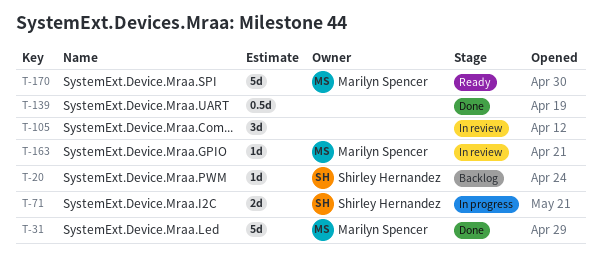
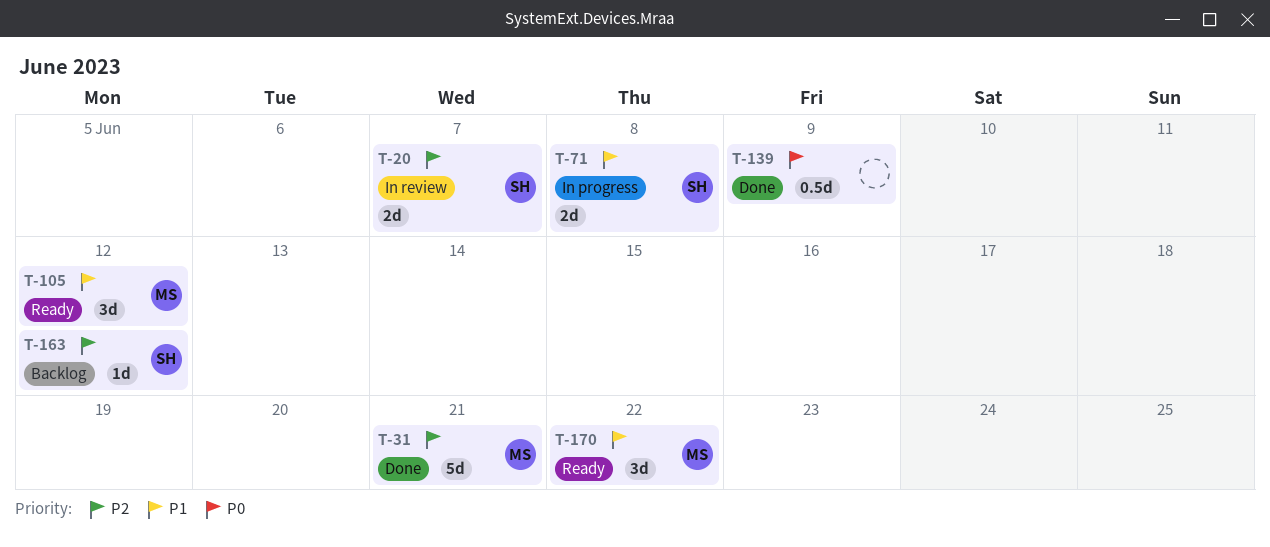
T-20, status: Backlog -> In review
T-20, estimate: 1d -> 2d
T-105, status: In review -> Ready
T-105, owner: none -> Marilyn Spencer
T-163, status: In review -> Backlog
T-163, owner: Marilyn Spencer -> Shirley Hernandez
T-170, estimate: 5d -> 3d

